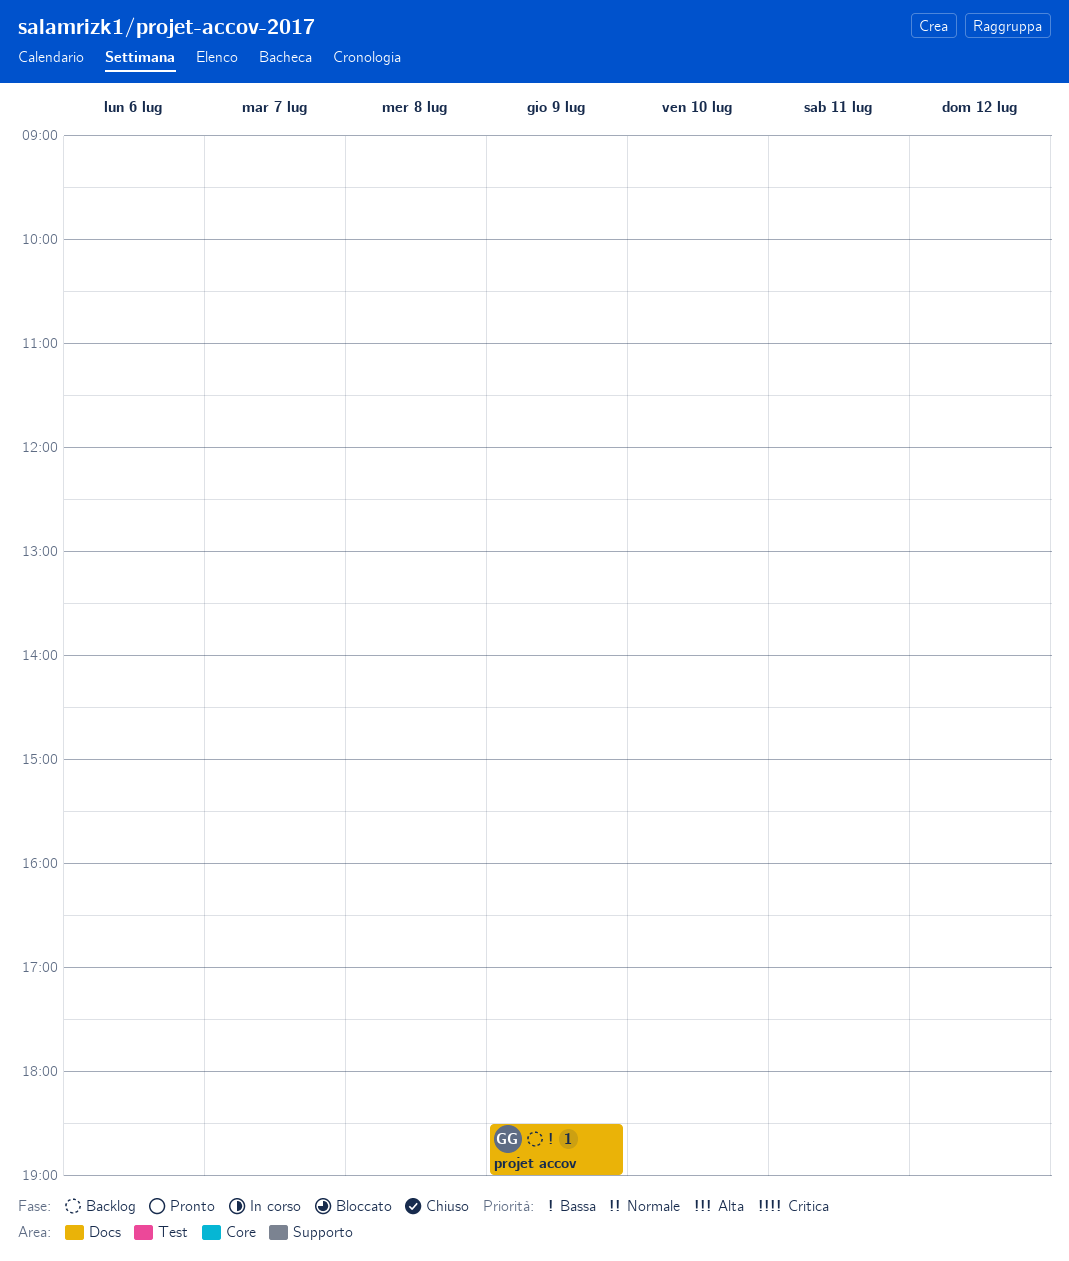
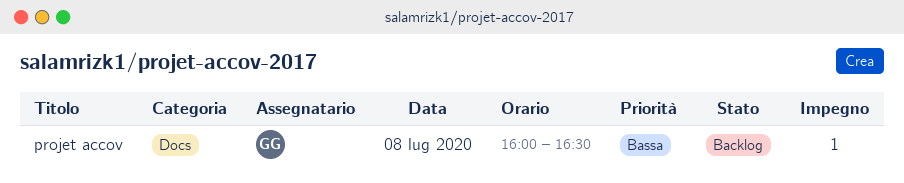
projet accov, day: Jul 9 -> Jul 8
projet accov, begins: 18:30 -> 16:00
projet accov, ends: 19:00 -> 16:30

